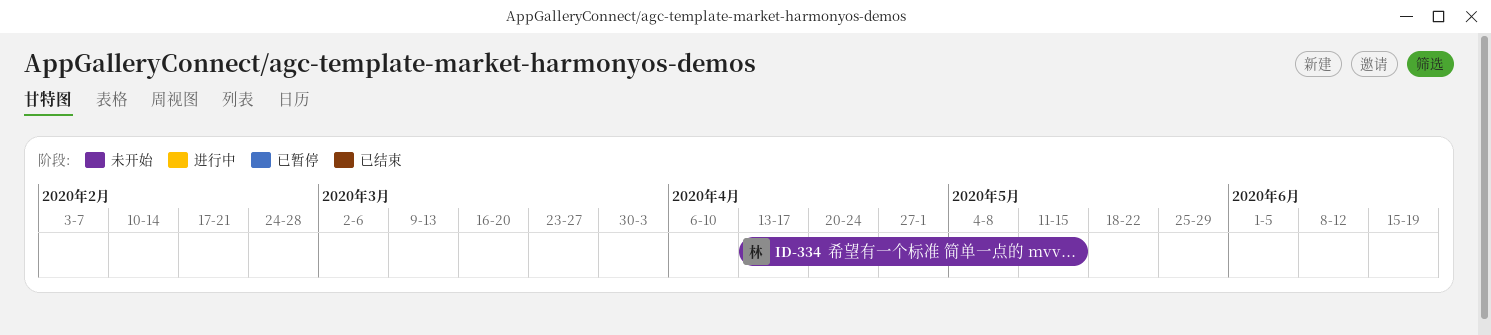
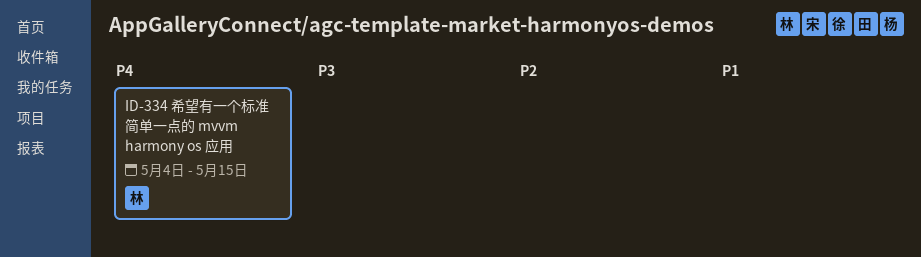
ID-334, start: Apr 13 -> May 4

